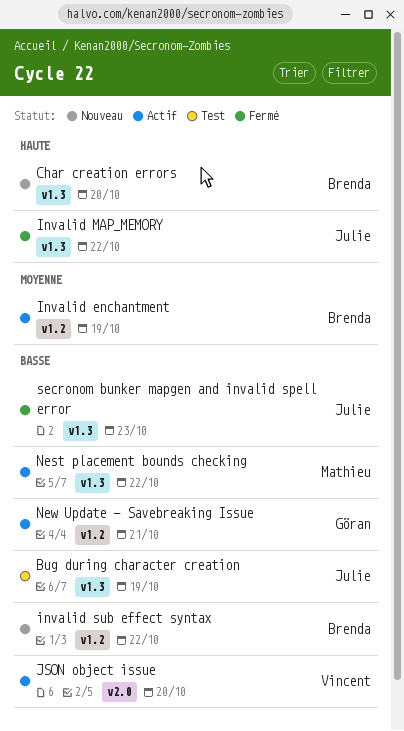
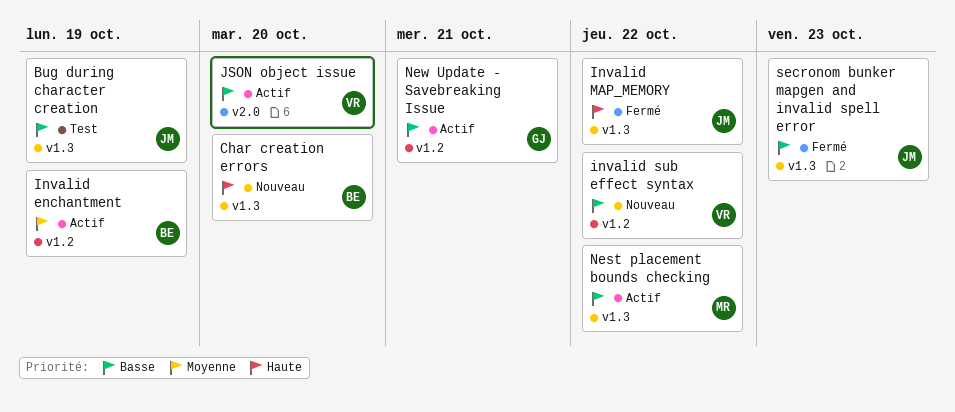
invalid sub effect syntax, owner: Brenda -> Vincent

